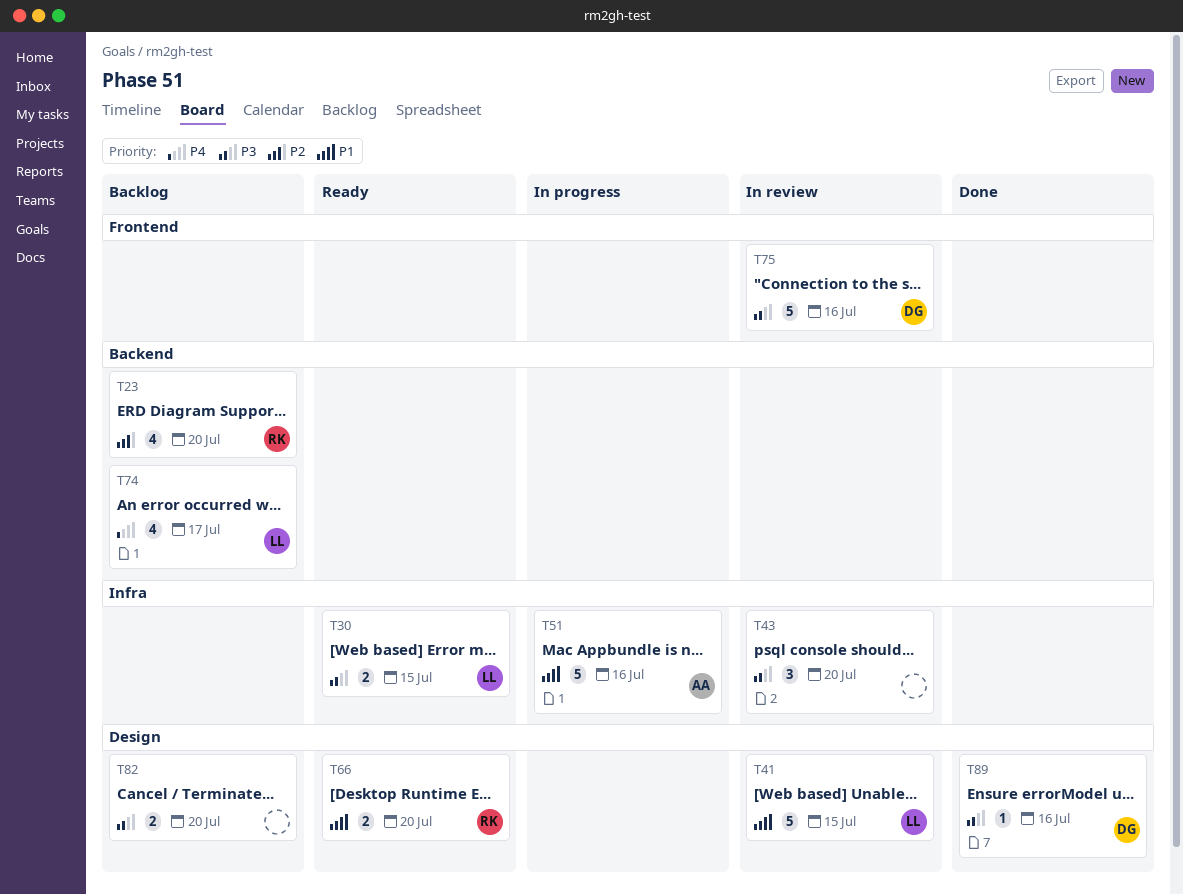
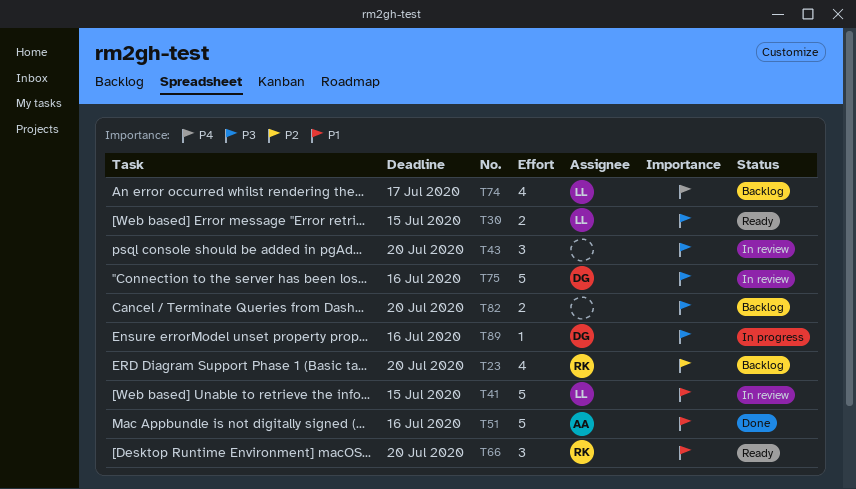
T51, status: In progress -> Done
T66, estimate: 2 -> 3
T89, status: Done -> In progress

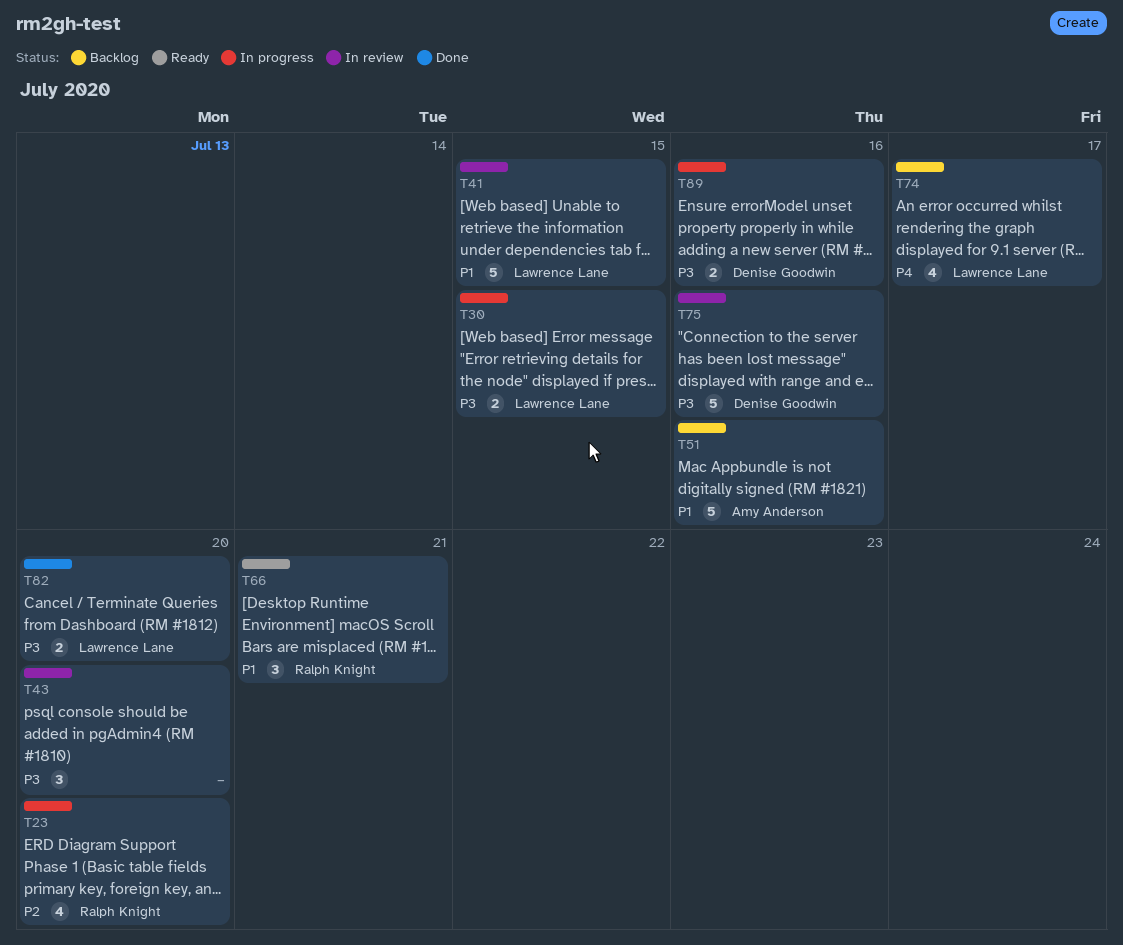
T23, status: Backlog -> In progress
T30, status: Ready -> In progress
T51, status: Done -> Backlog
T66, due: Jul 20 -> Jul 21
T82, status: Backlog -> Done
T82, owner: none -> Lawrence Lane
T89, estimate: 1 -> 2

